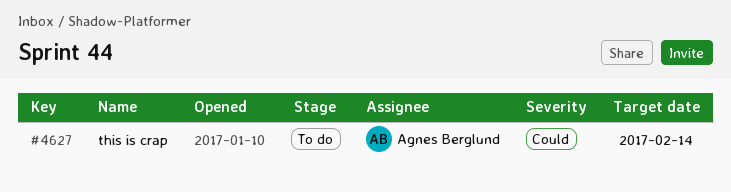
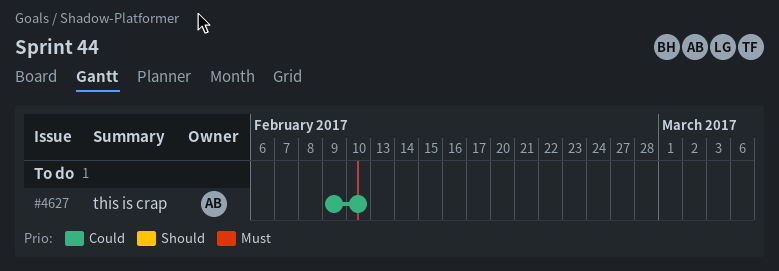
#4627, due: Feb 14 -> Feb 10

